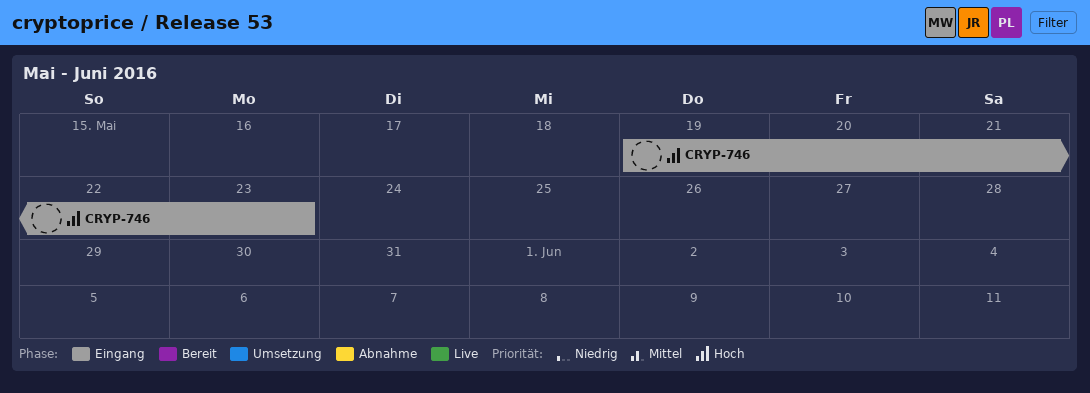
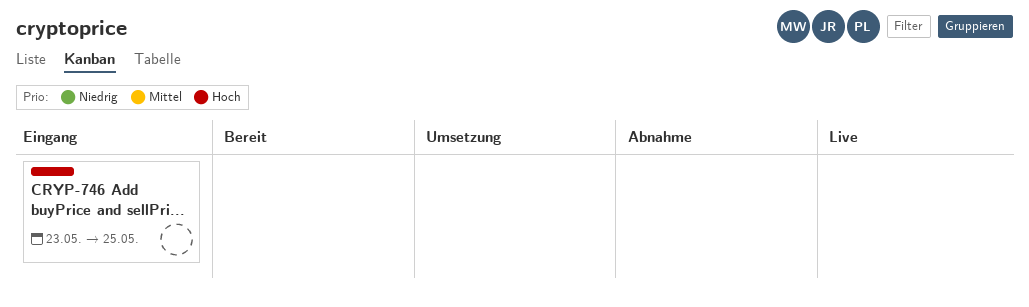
CRYP-746, start: May 19 -> May 23
CRYP-746, due: May 23 -> May 25

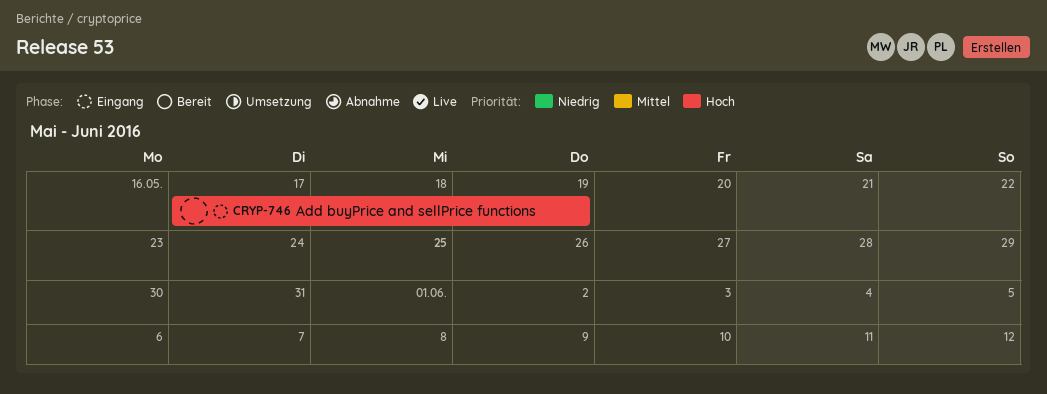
CRYP-746, start: May 23 -> May 17
CRYP-746, due: May 25 -> May 19

